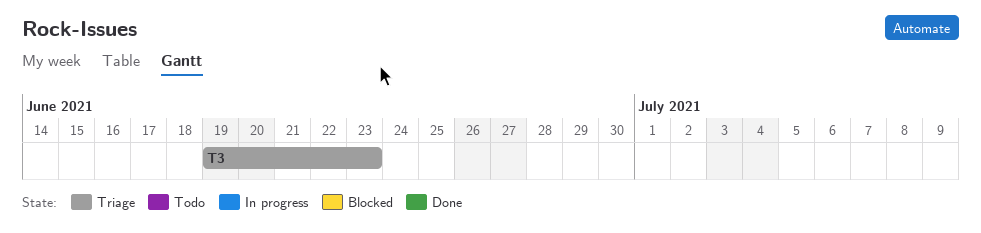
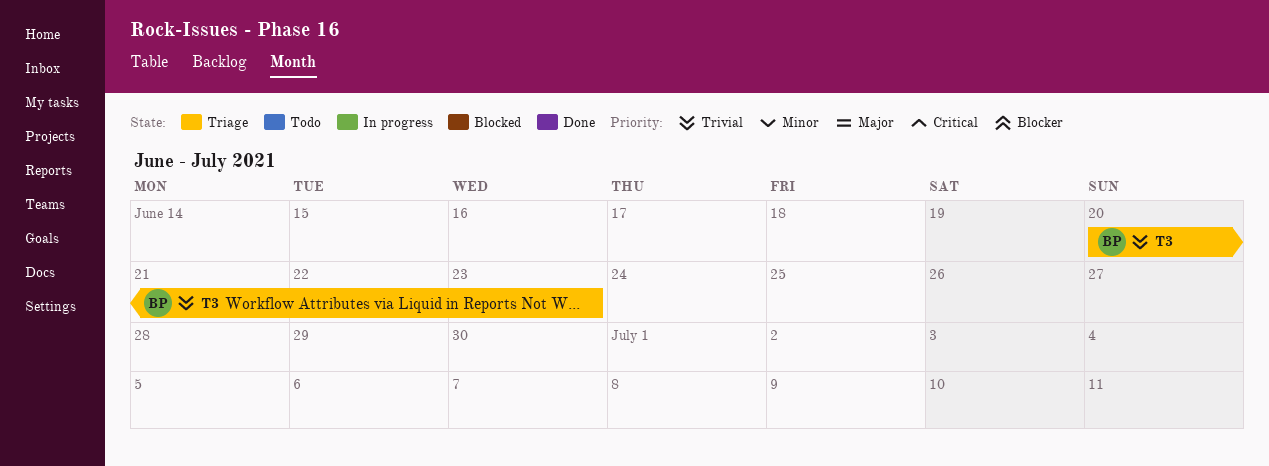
T3, start: Jun 19 -> Jun 20

